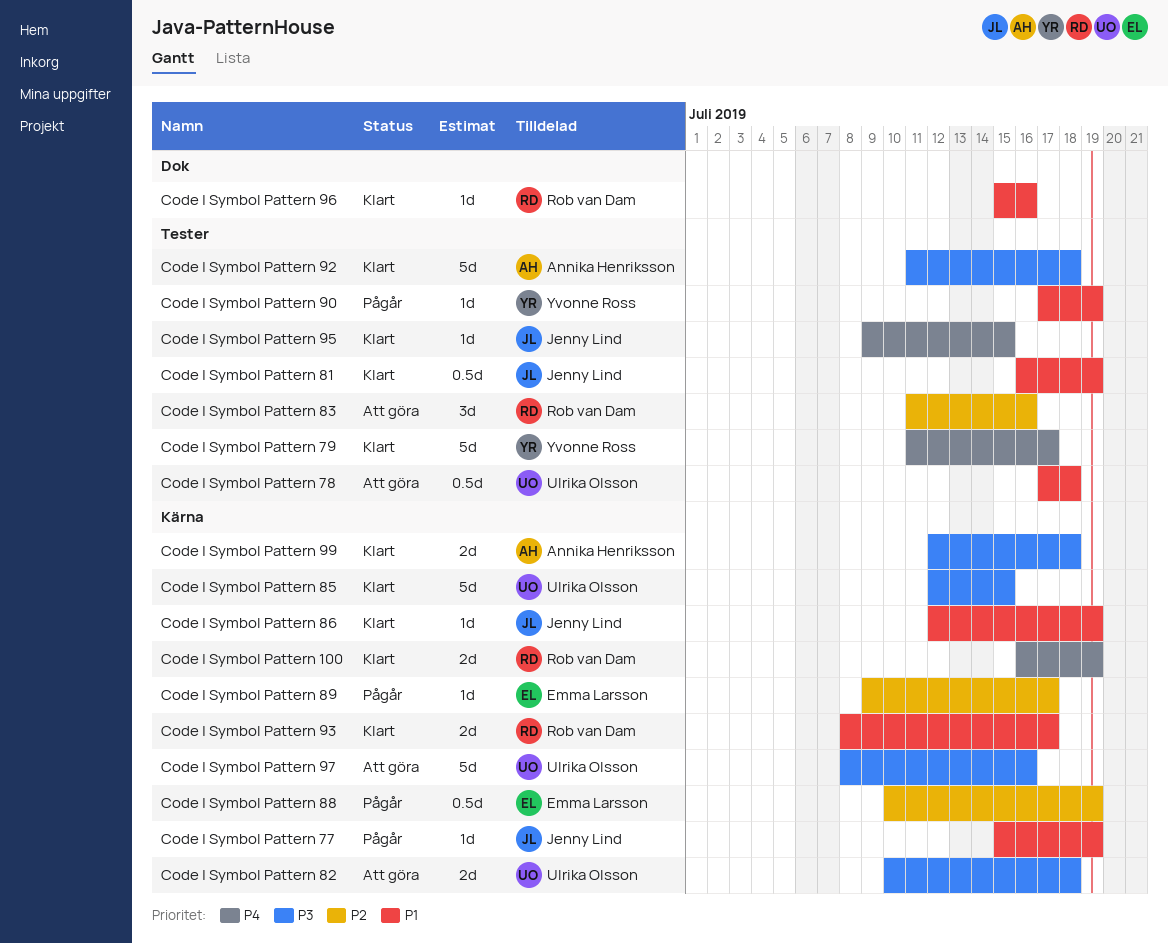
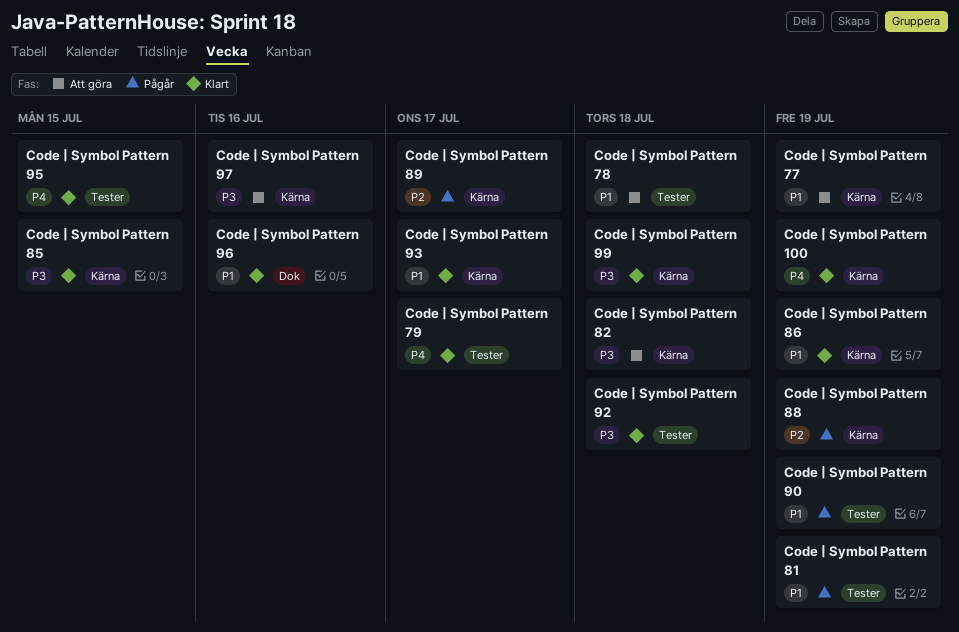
Code | Symbol Pattern 77, status: Pågår -> Att göra
Code | Symbol Pattern 81, status: Klart -> Pågår
Code | Symbol Pattern 83: present -> none

